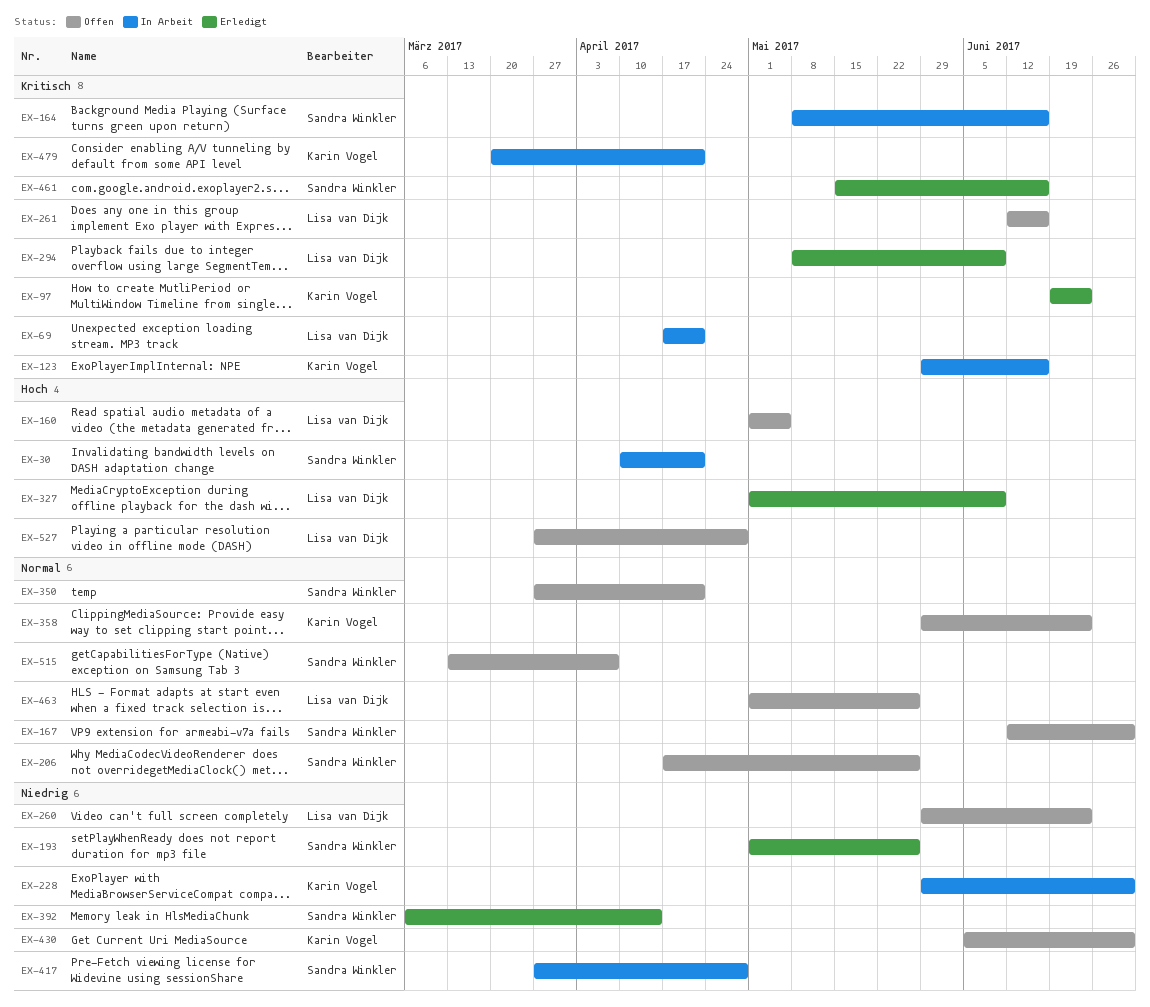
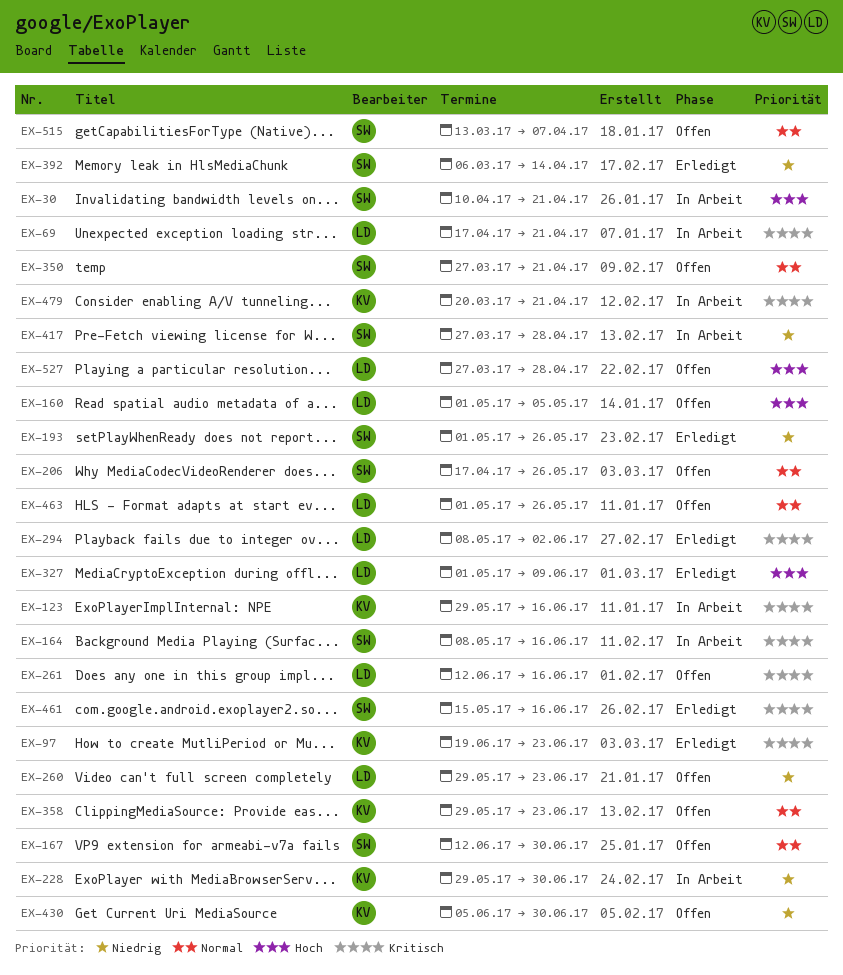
EX-294, due: Jun 9 -> Jun 2

